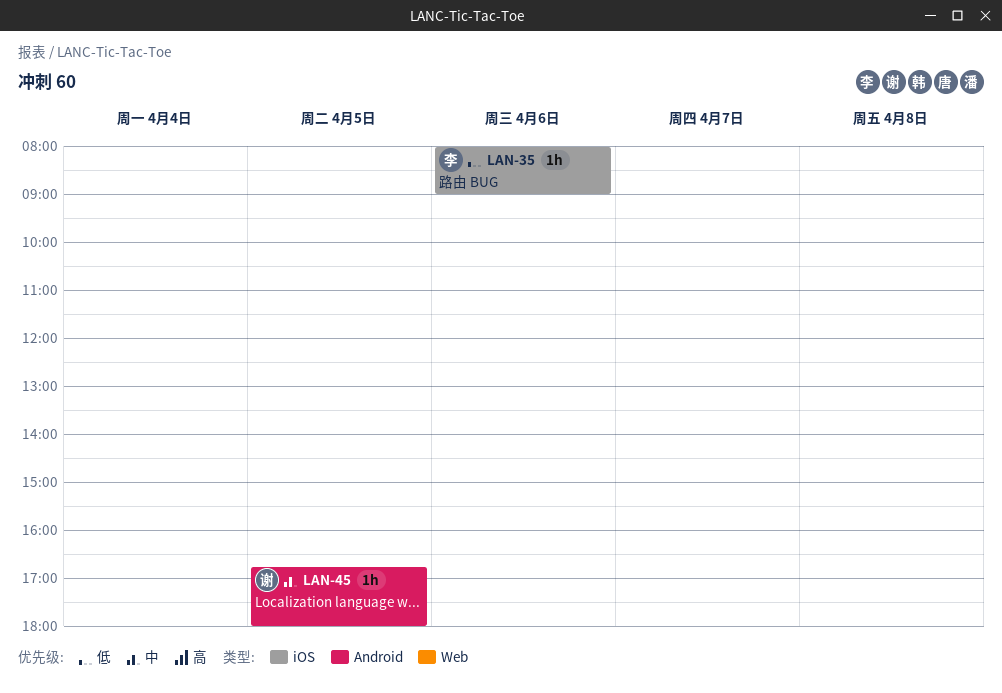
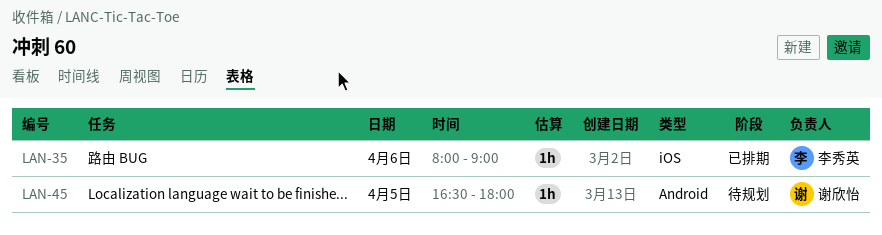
LAN-45, begins: 16:45 -> 16:30

